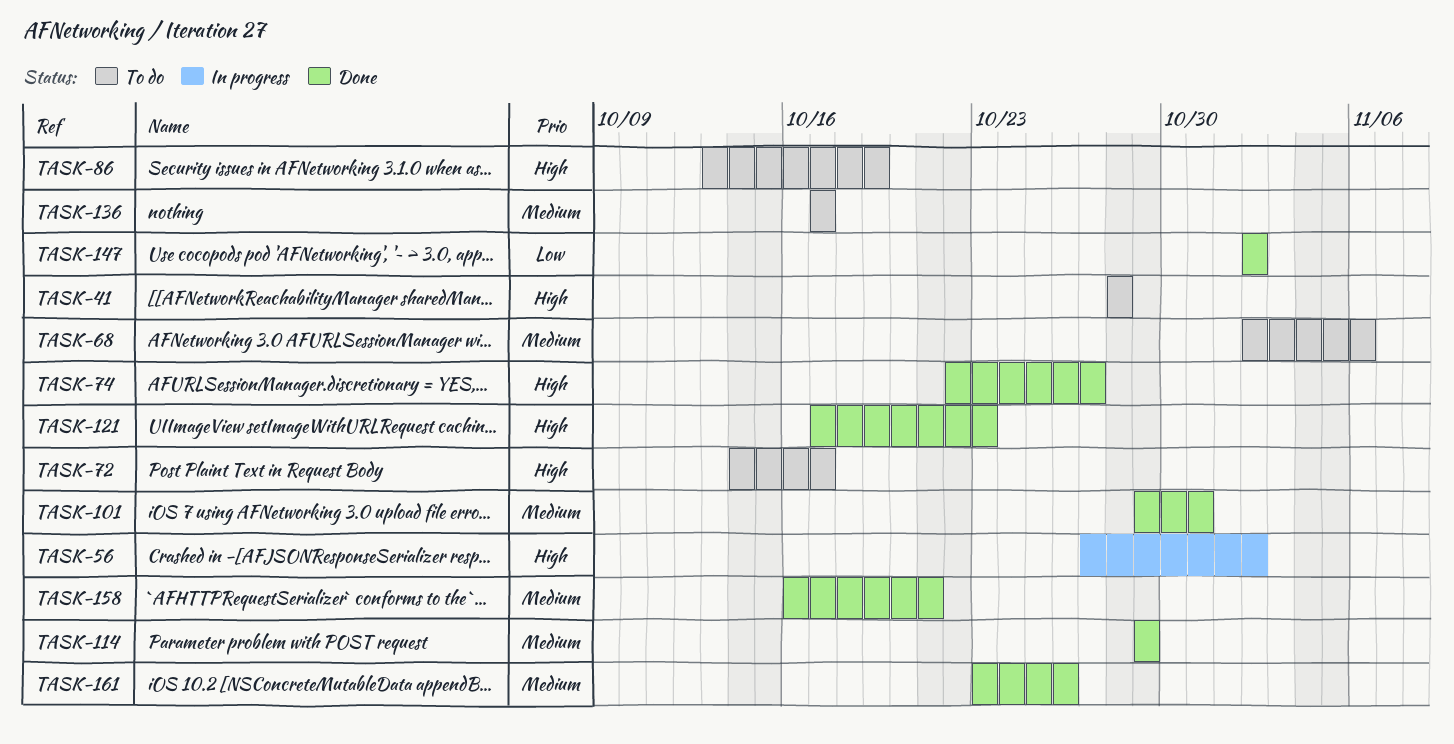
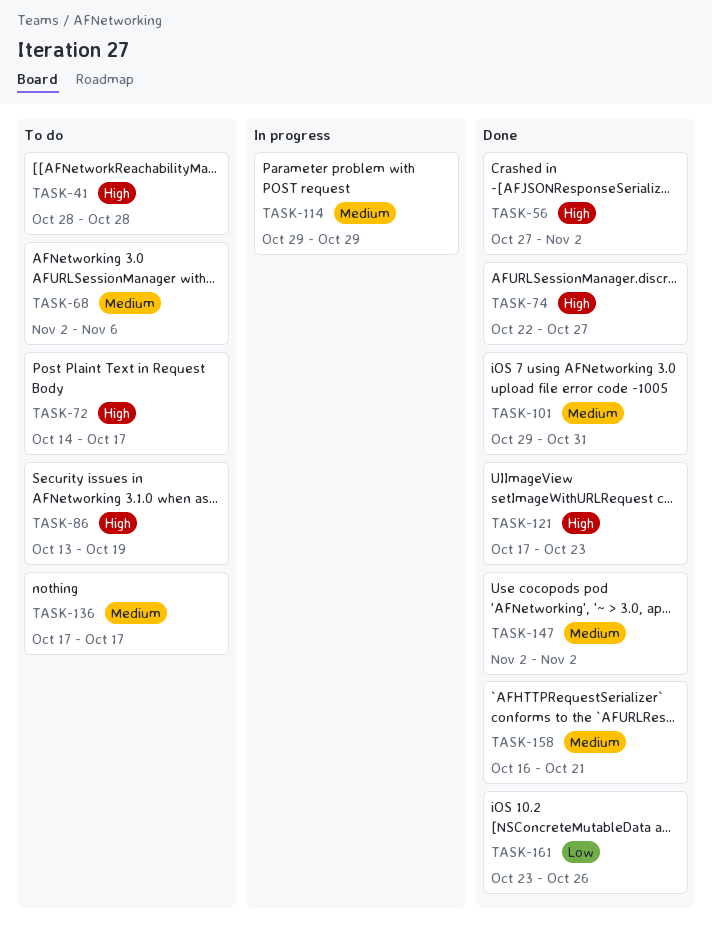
TASK-56, status: In progress -> Done
TASK-114, status: Done -> In progress
TASK-147, priority: Low -> Medium
TASK-161, priority: Medium -> Low

